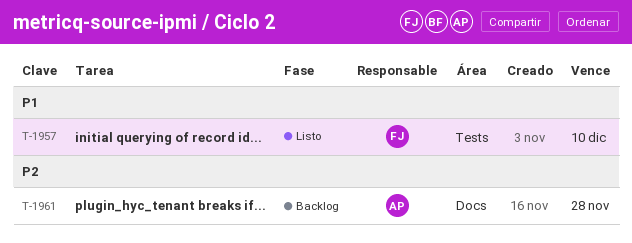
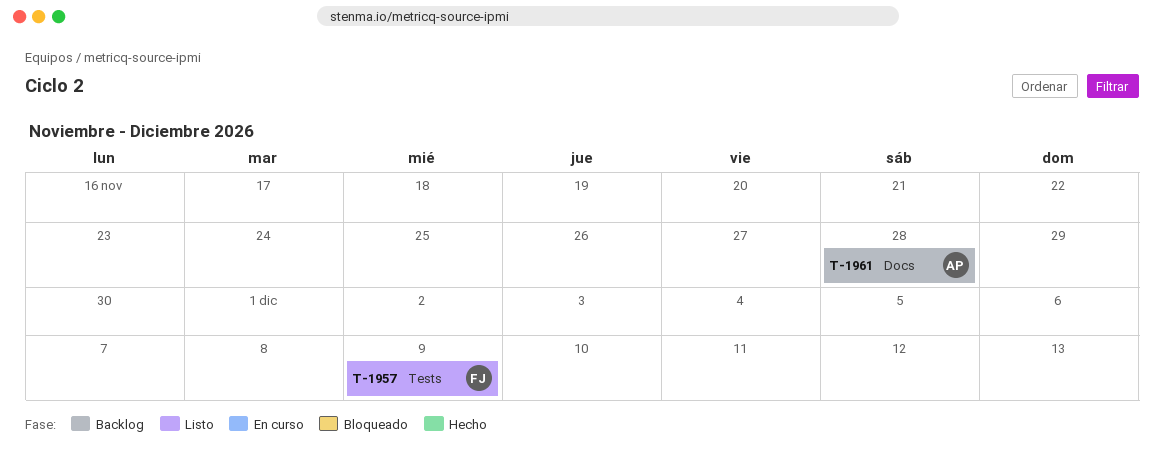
T-1957, due: Dec 10 -> Dec 9

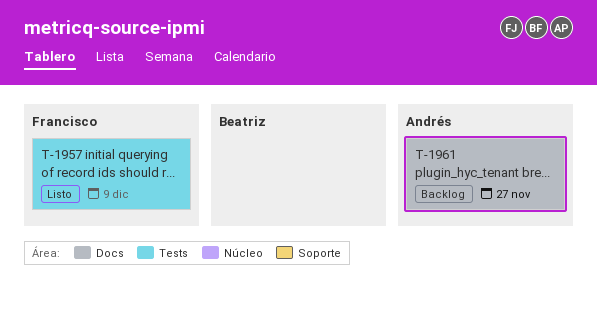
T-1961, due: Nov 28 -> Nov 27

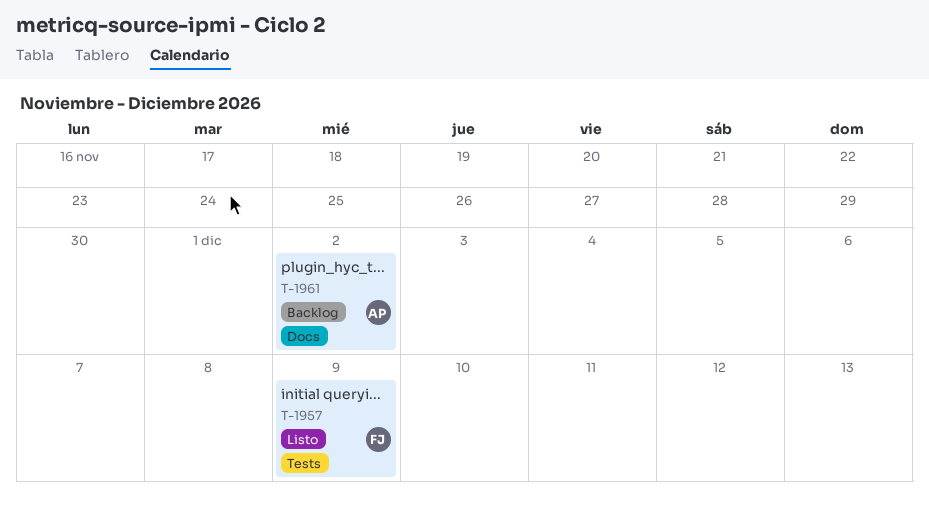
T-1961, due: Nov 27 -> Dec 2

